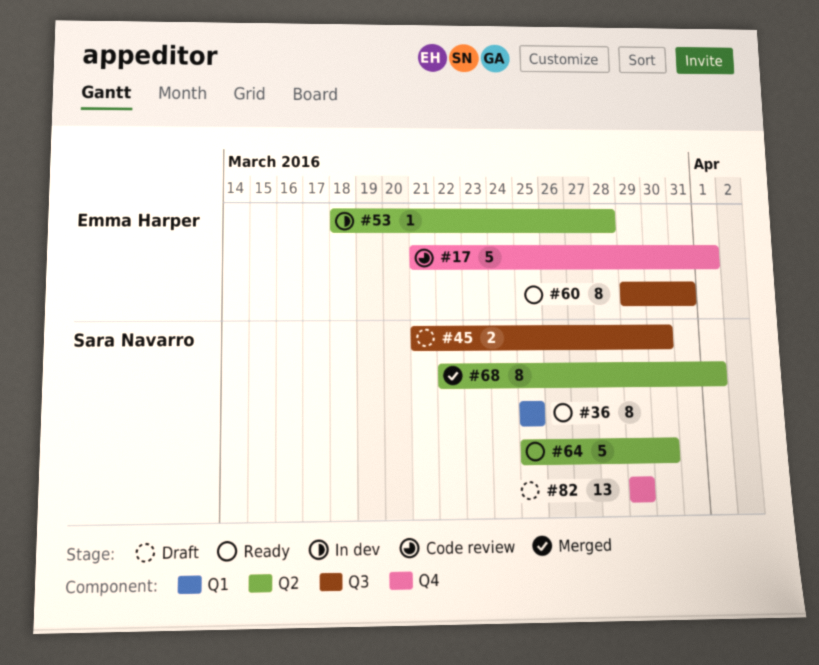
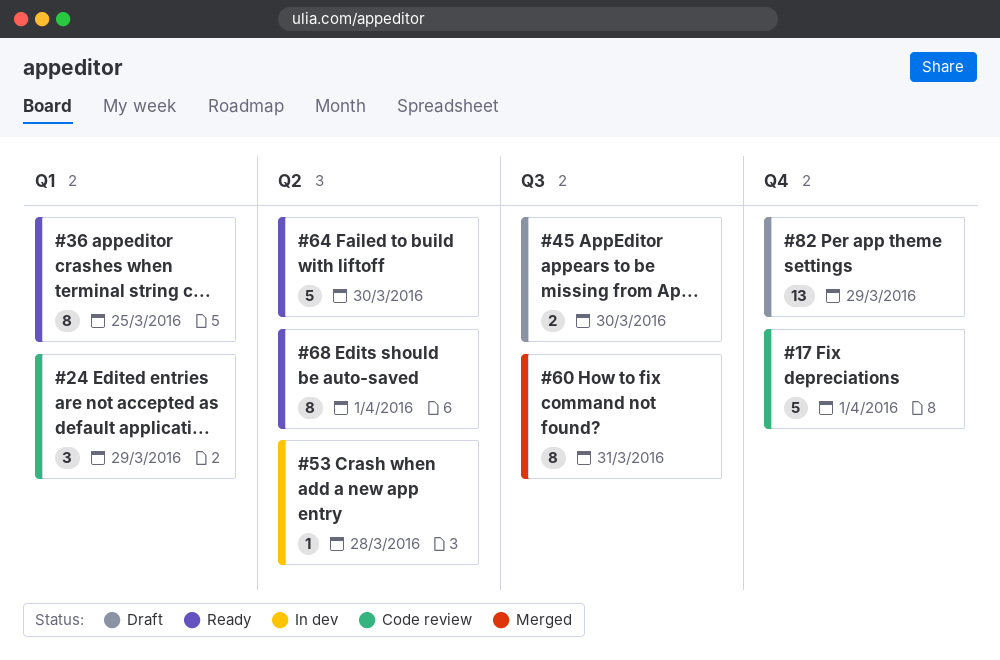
#24: none -> present
#60, status: Ready -> Merged
#68, status: Merged -> Ready

